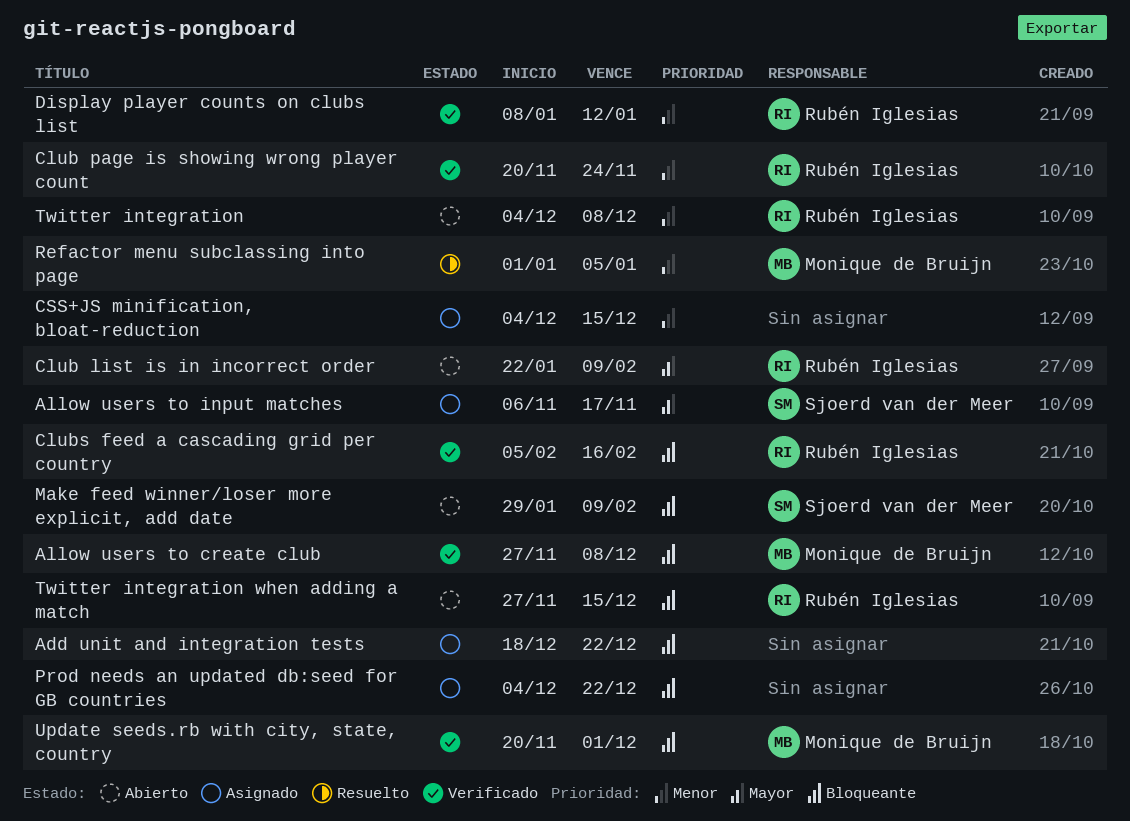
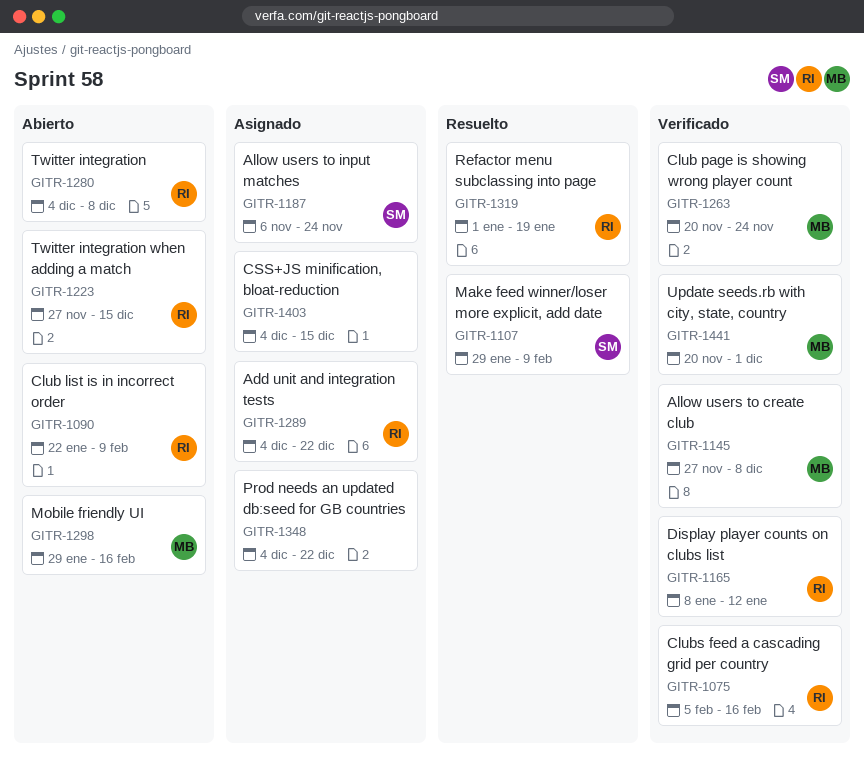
Add unit and integration tests, owner: none -> Rubén Iglesias
Add unit and integration tests, start: Dec 18 -> Dec 4
Allow users to input matches, due: Nov 17 -> Nov 24
Club page is showing wrong player count, owner: Rubén Iglesias -> Monique de Bruijn
Make feed winner/loser more explicit, add date, status: Abierto -> Resuelto
Mobile friendly UI: none -> present
Refactor menu subclassing into page, owner: Monique de Bruijn -> Rubén Iglesias
Refactor menu subclassing into page, due: Jan 5 -> Jan 19

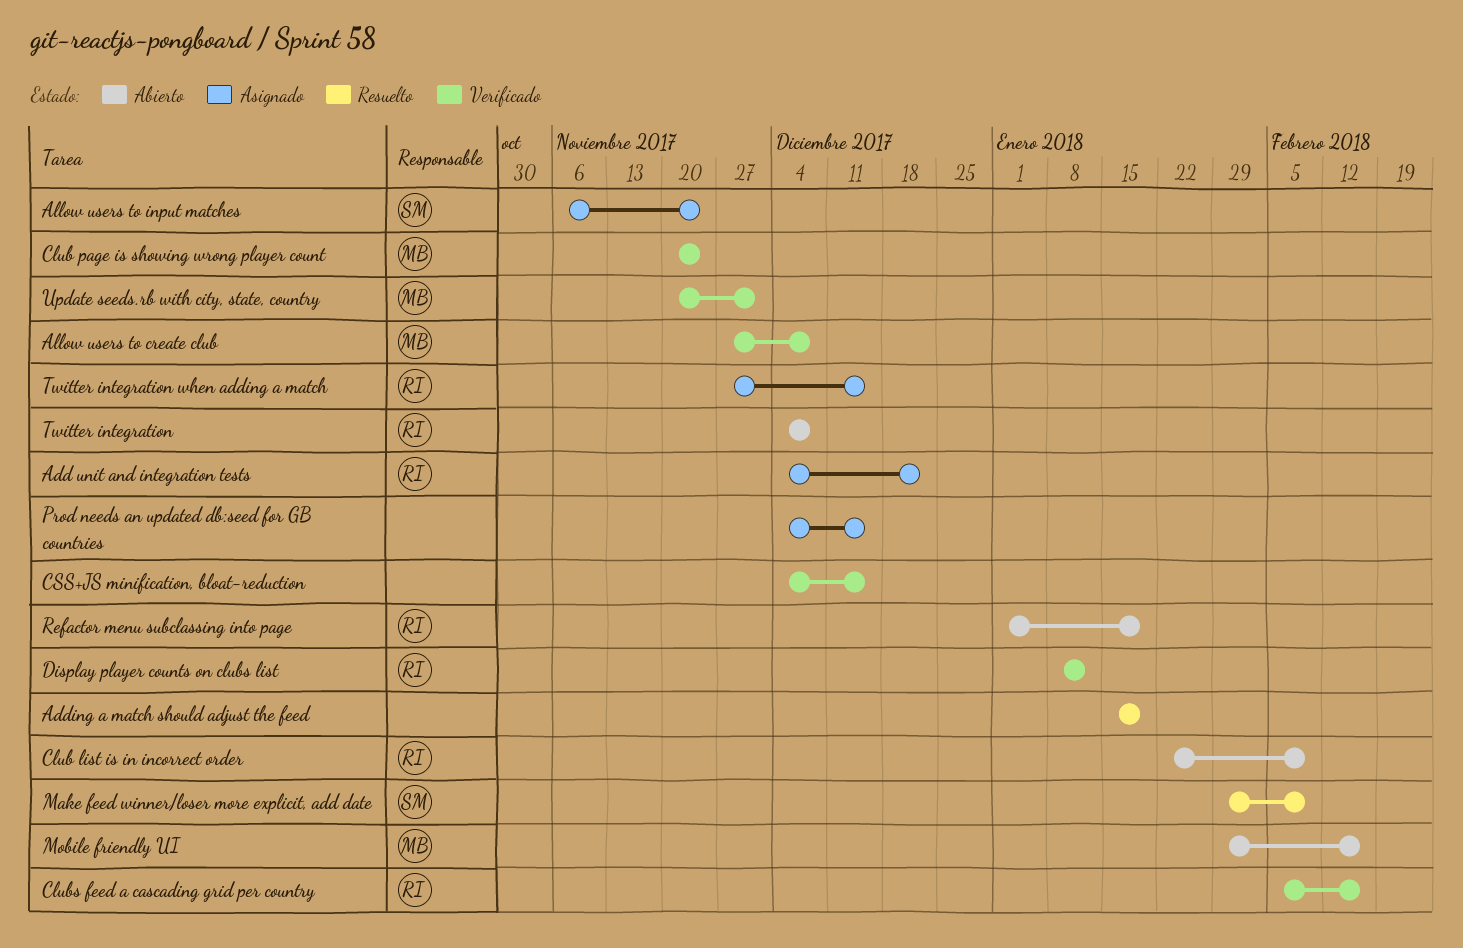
Adding a match should adjust the feed: none -> present
CSS+JS minification, bloat-reduction, status: Asignado -> Verificado
Prod needs an updated db:seed for GB countries, due: Dec 22 -> Dec 15
Refactor menu subclassing into page, status: Resuelto -> Abierto
Twitter integration when adding a match, status: Abierto -> Asignado

